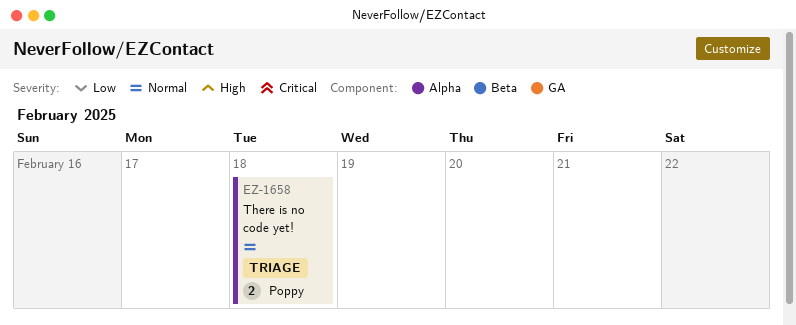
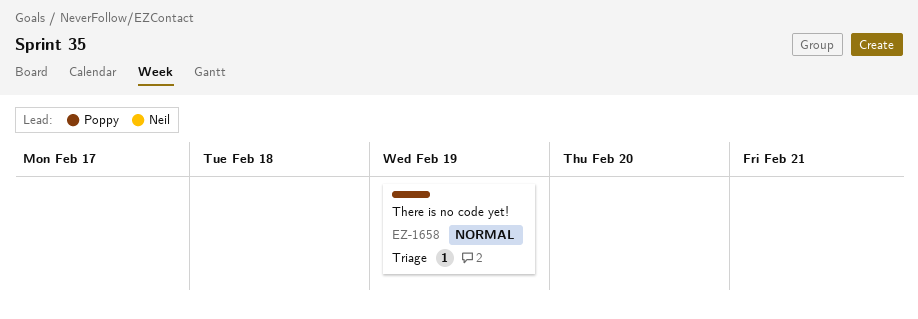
EZ-1658, estimate: 2 -> 1
EZ-1658, due: Feb 18 -> Feb 19

